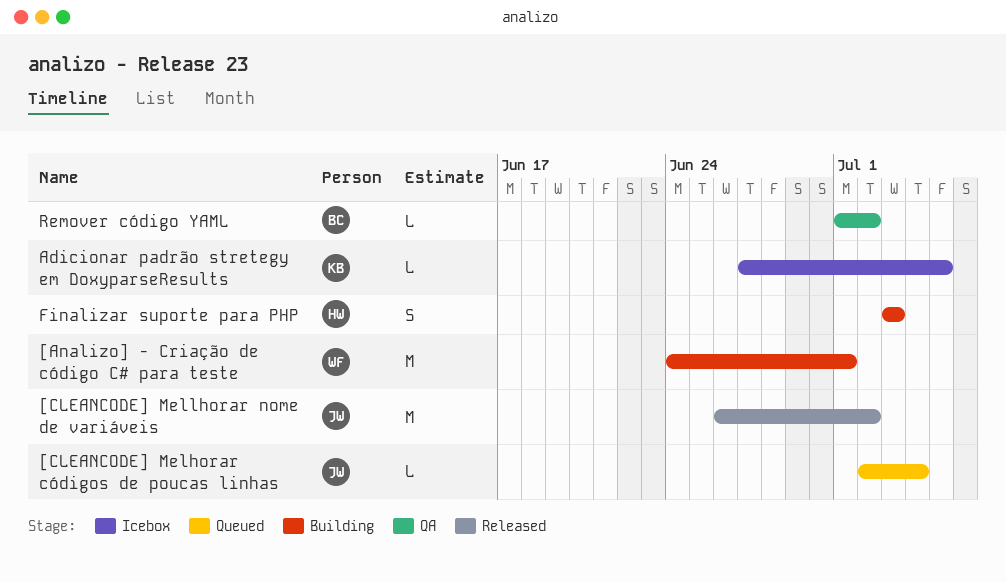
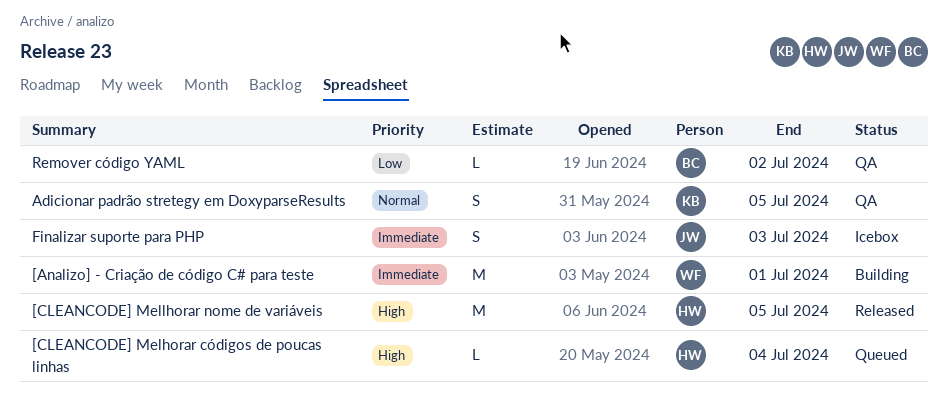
[CLEANCODE] Melhorar códigos de poucas linhas, owner: JW -> HW
[CLEANCODE] Mellhorar nome de variáveis, owner: JW -> HW
[CLEANCODE] Mellhorar nome de variáveis, due: Jul 2 -> Jul 5
Adicionar padrão stretegy em DoxyparseResults, status: Icebox -> QA
Adicionar padrão stretegy em DoxyparseResults, estimate: L -> S
Finalizar suporte para PHP, status: Building -> Icebox
Finalizar suporte para PHP, owner: HW -> JW

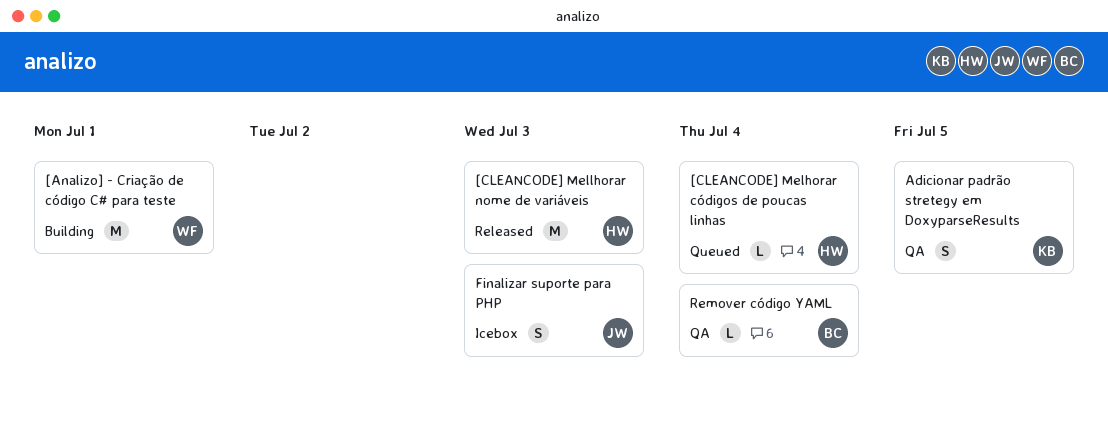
[CLEANCODE] Mellhorar nome de variáveis, due: Jul 5 -> Jul 3
Remover código YAML, due: Jul 2 -> Jul 4

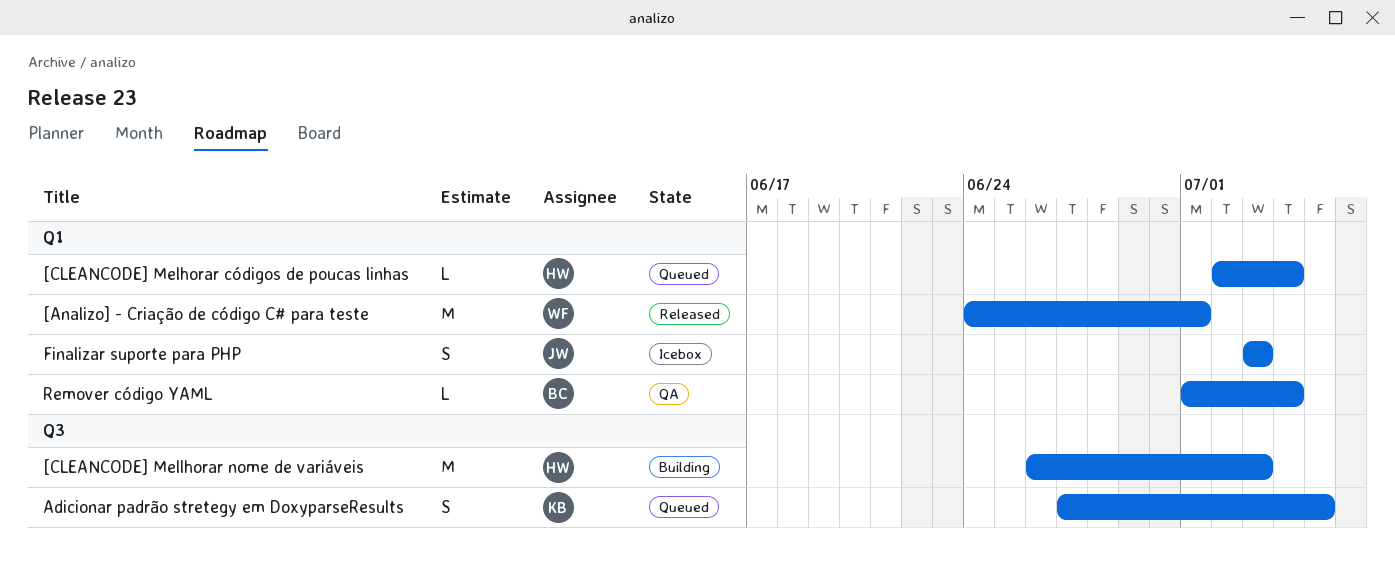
[Analizo] - Criação de código C# para teste, status: Building -> Released
[CLEANCODE] Mellhorar nome de variáveis, status: Released -> Building
Adicionar padrão stretegy em DoxyparseResults, status: QA -> Queued

